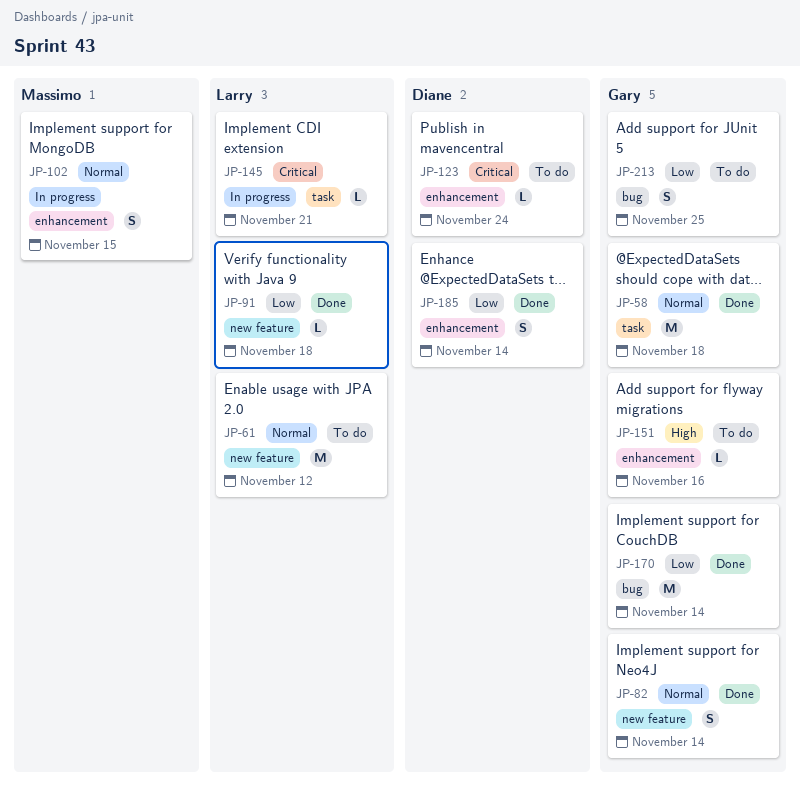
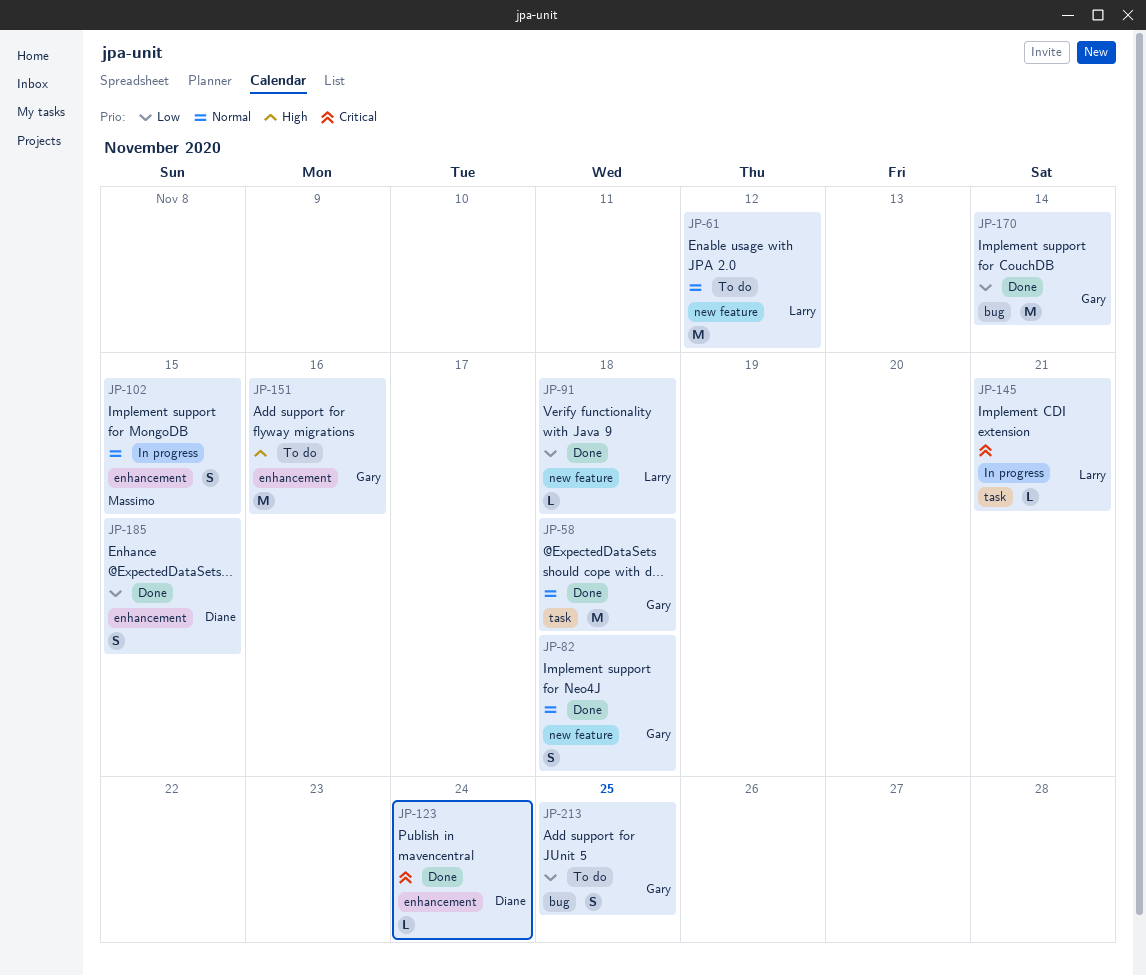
JP-82, due: Nov 14 -> Nov 18
JP-123, status: To do -> Done
JP-151, estimate: L -> M
JP-185, due: Nov 14 -> Nov 15

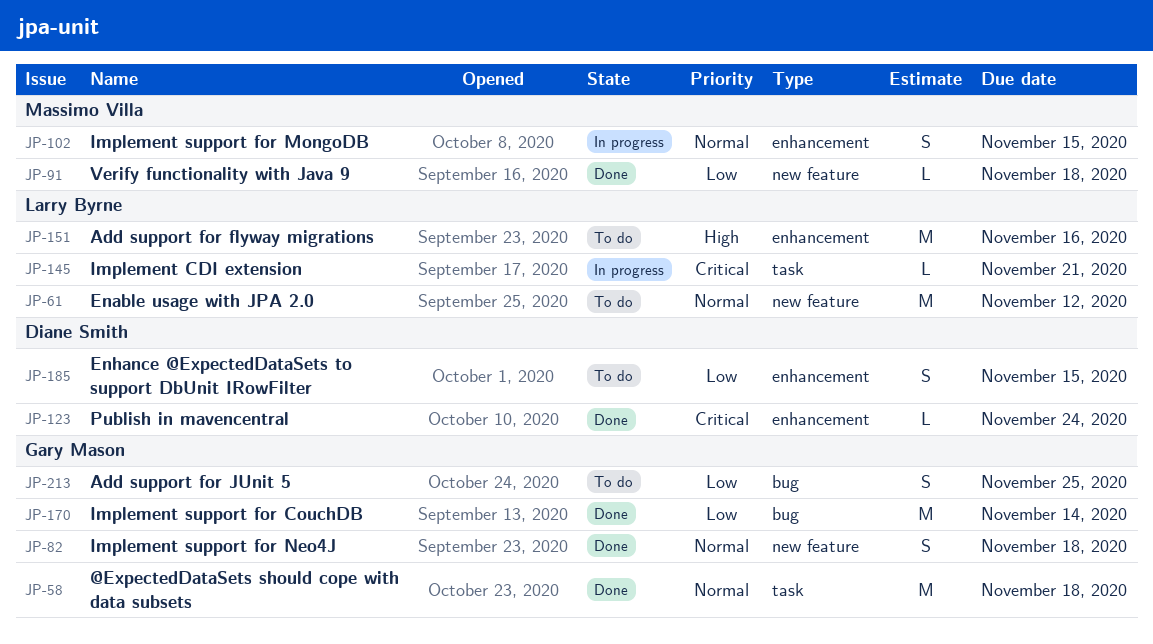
JP-91, owner: Larry Byrne -> Massimo Villa
JP-151, owner: Gary Mason -> Larry Byrne
JP-185, status: Done -> To do

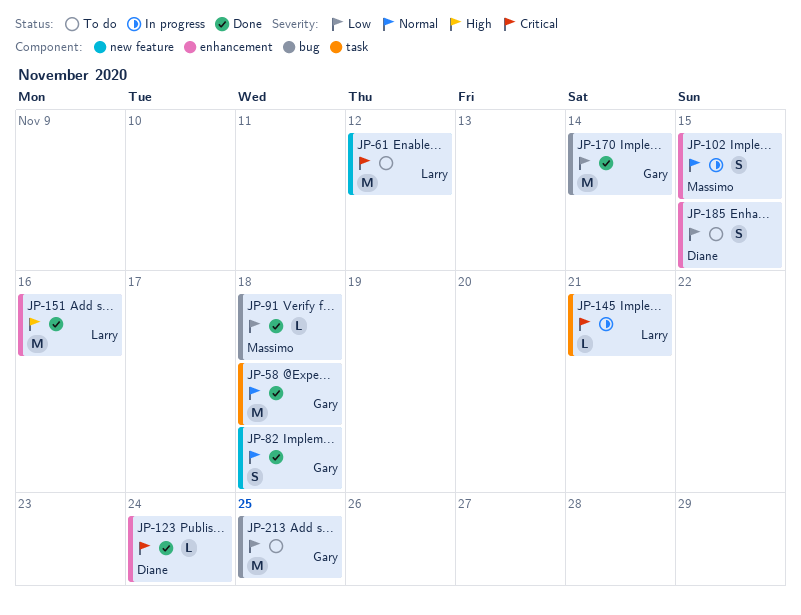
JP-61, priority: Normal -> Critical
JP-91, label: new feature -> bug
JP-151, status: To do -> Done
JP-213, estimate: S -> M

